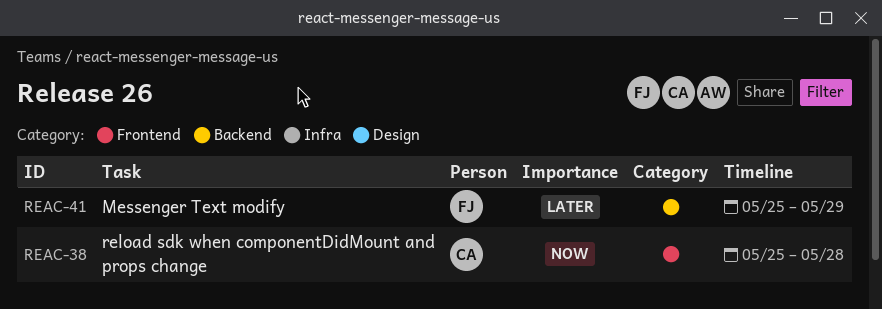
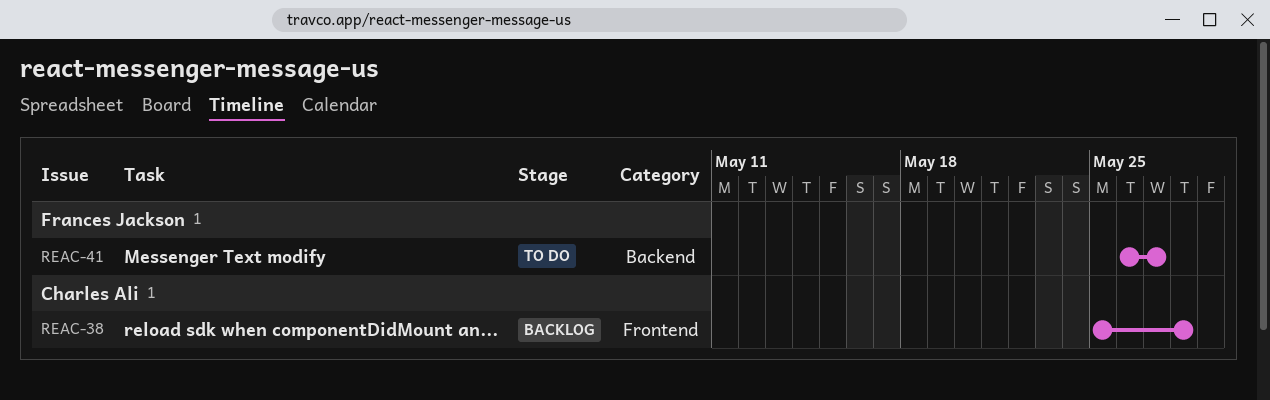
REAC-41, start: May 25 -> May 26
REAC-41, due: May 29 -> May 27

